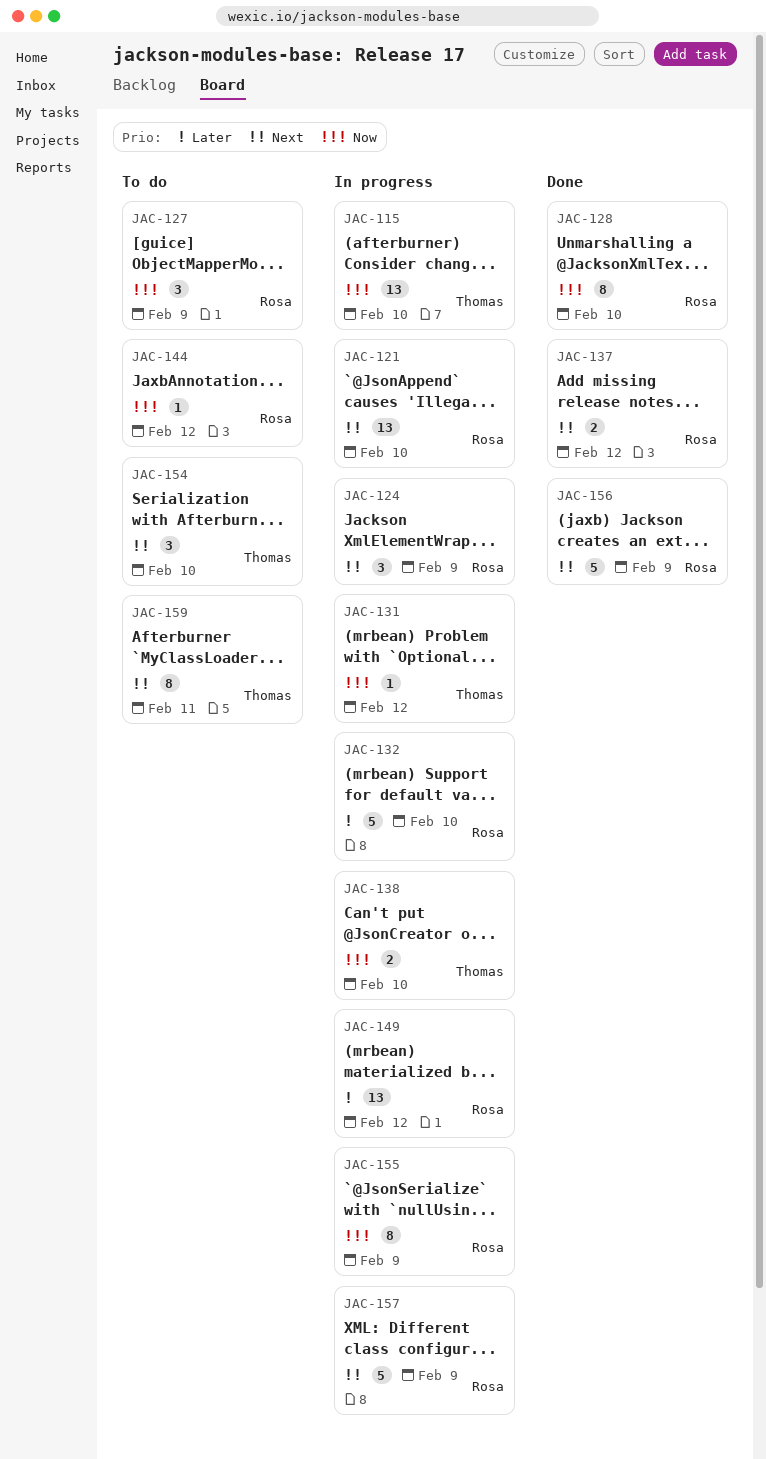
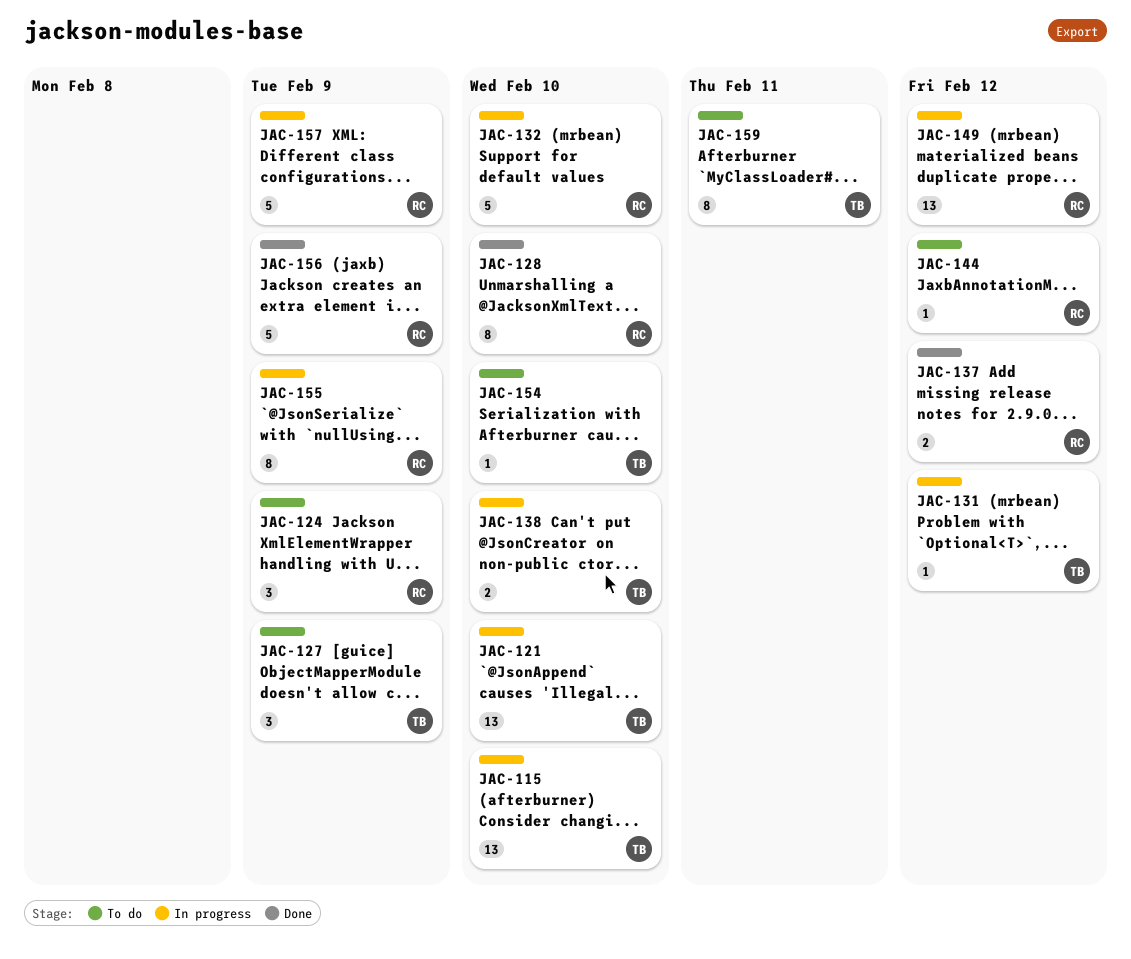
JAC-121, owner: Rosa -> Thomas
JAC-124, status: In progress -> To do
JAC-127, owner: Rosa -> Thomas
JAC-154, estimate: 3 -> 1

